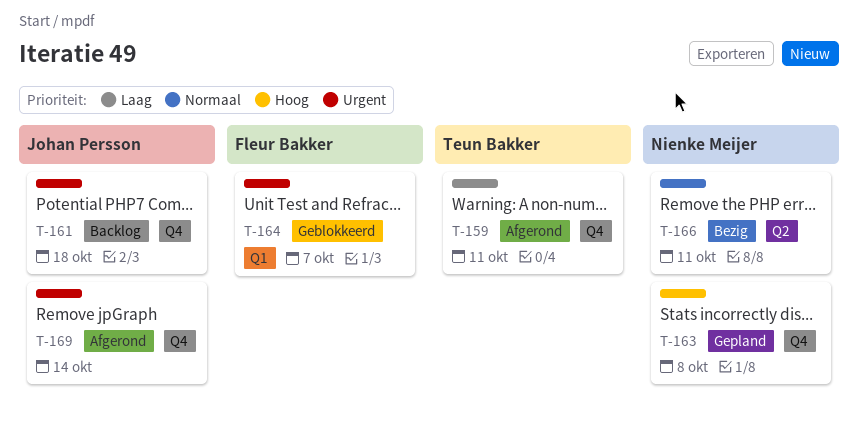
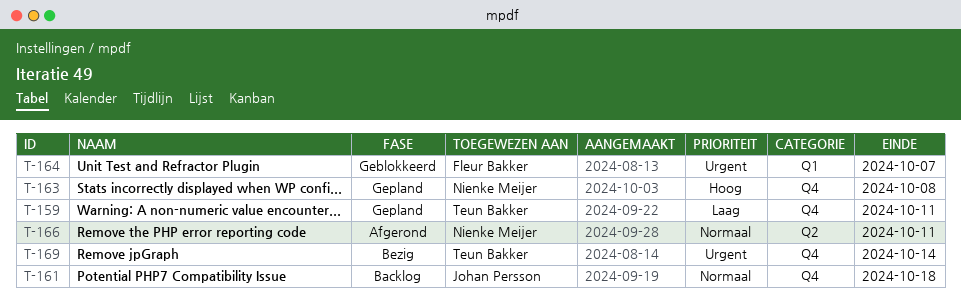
T-159, status: Afgerond -> Gepland
T-161, priority: Urgent -> Normaal
T-166, status: Bezig -> Afgerond
T-169, status: Afgerond -> Bezig
T-169, owner: Johan Persson -> Teun Bakker

